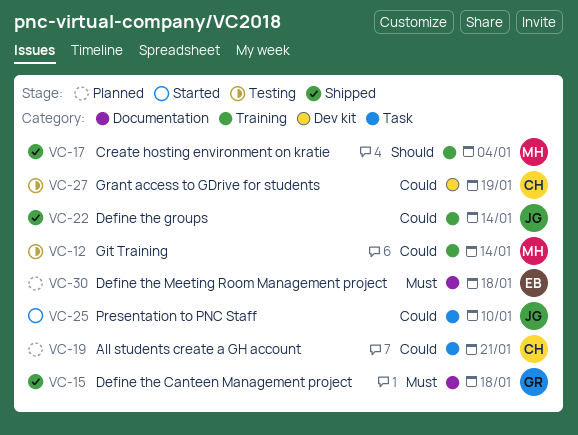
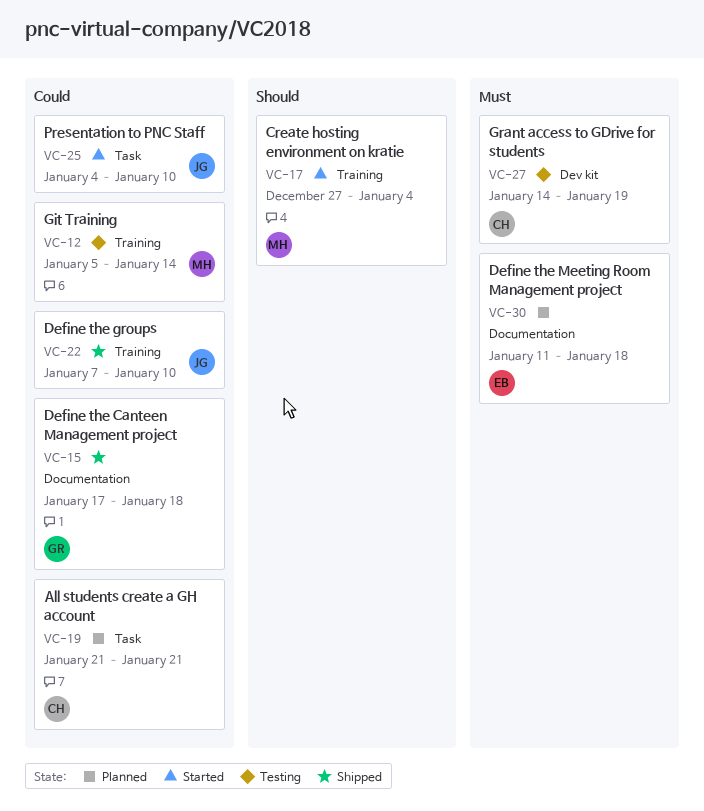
VC-15, priority: Must -> Could
VC-17, status: Shipped -> Started
VC-22, due: Jan 14 -> Jan 10
VC-27, priority: Could -> Must

